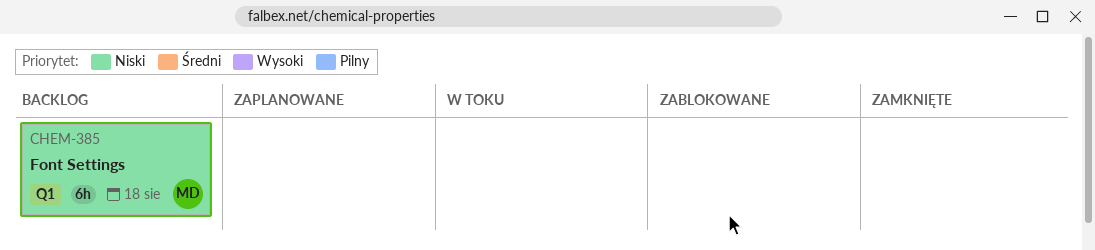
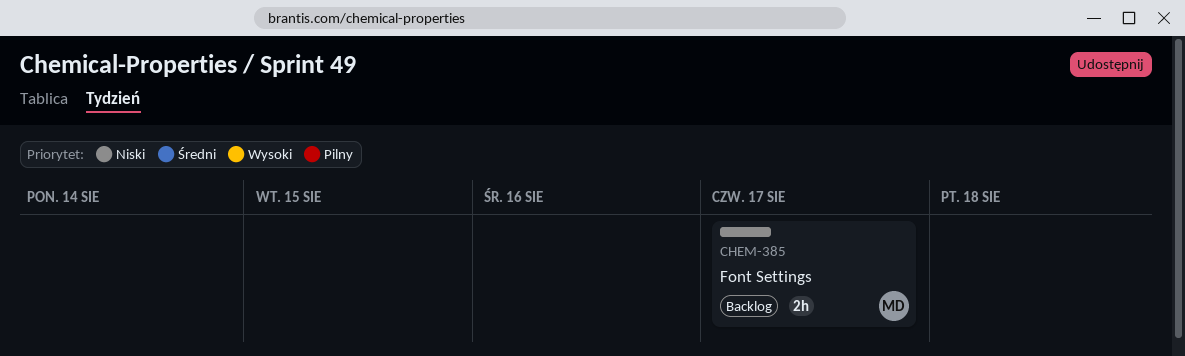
CHEM-385, estimate: 6h -> 2h
CHEM-385, due: Aug 18 -> Aug 17

